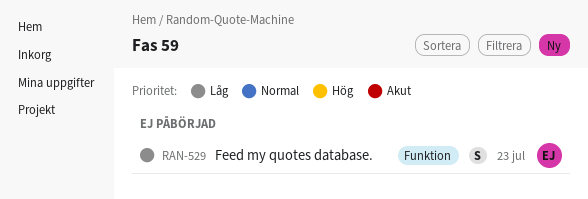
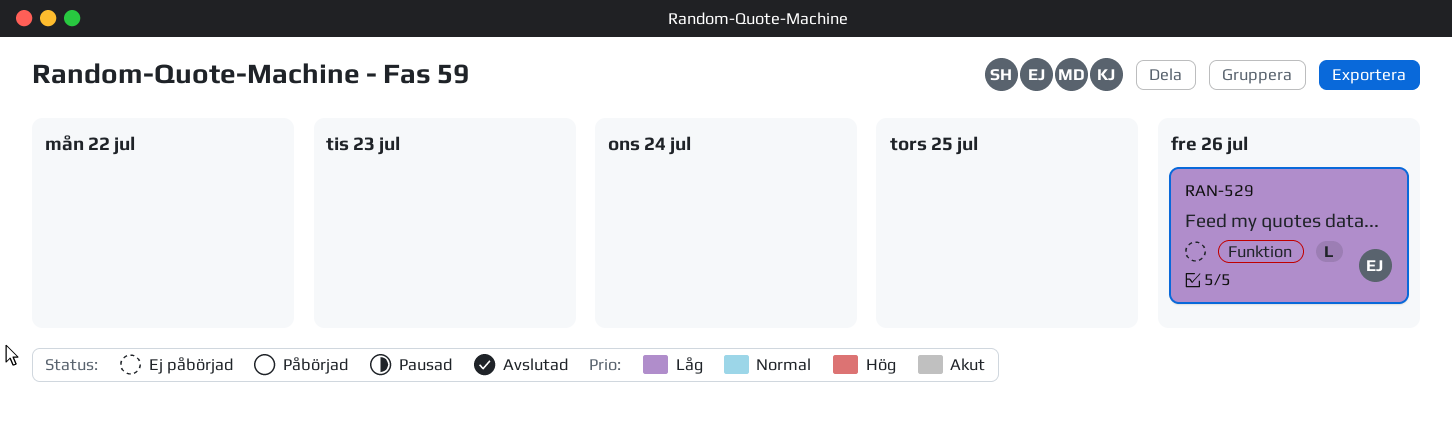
RAN-529, estimate: S -> L
RAN-529, due: Jul 23 -> Jul 26

